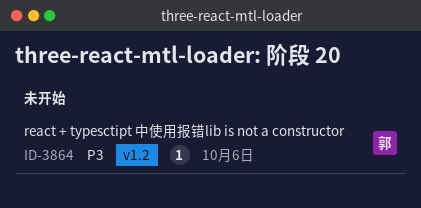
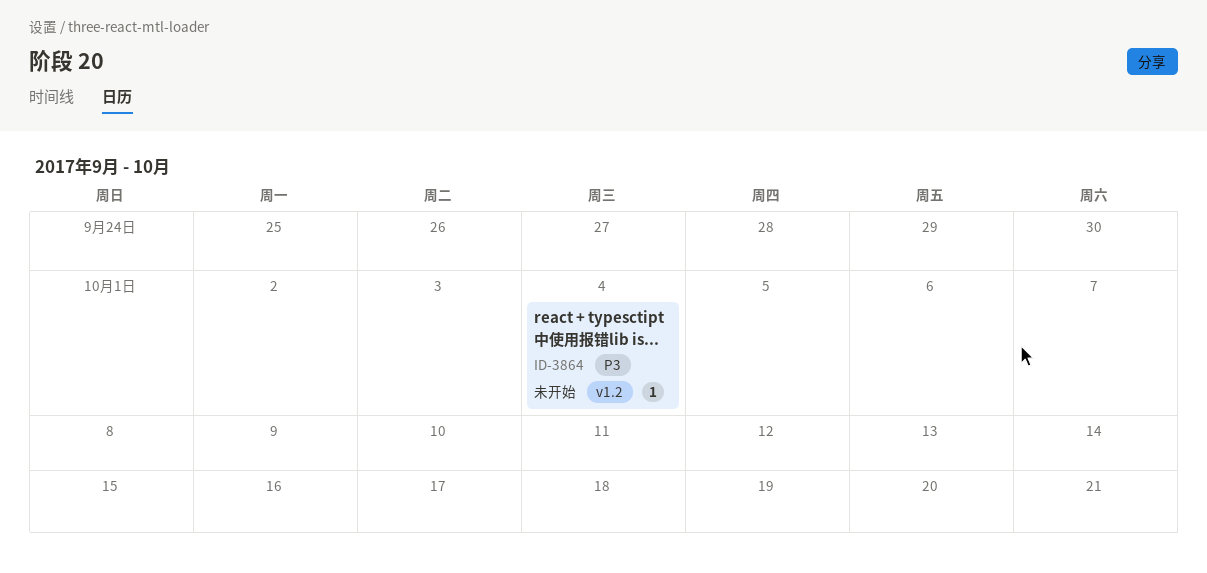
ID-3864, due: Oct 6 -> Oct 4

